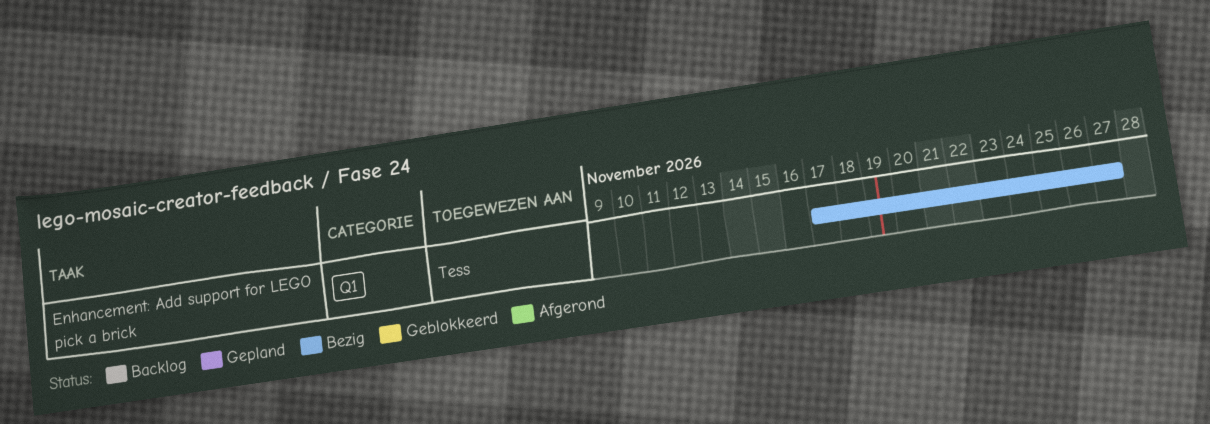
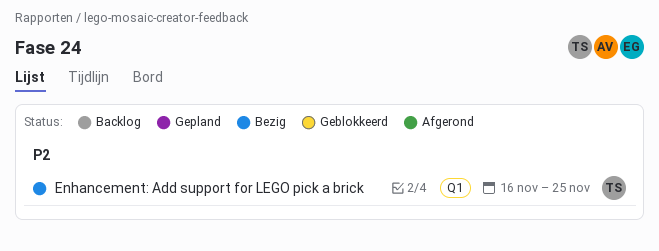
Enhancement: Add support for LEGO pick a brick, start: Nov 17 -> Nov 16
Enhancement: Add support for LEGO pick a brick, due: Nov 27 -> Nov 25

